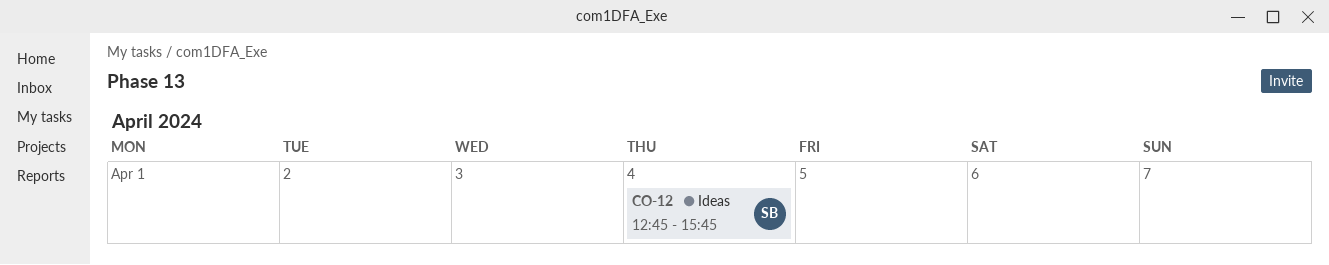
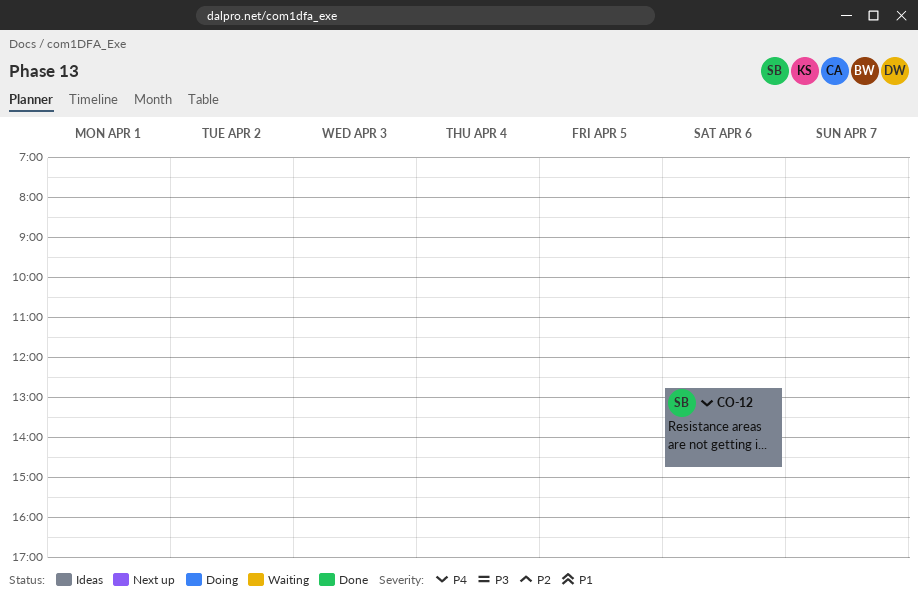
CO-12, day: Apr 4 -> Apr 6
CO-12, ends: 15:45 -> 14:45

